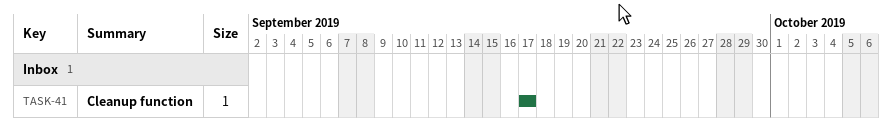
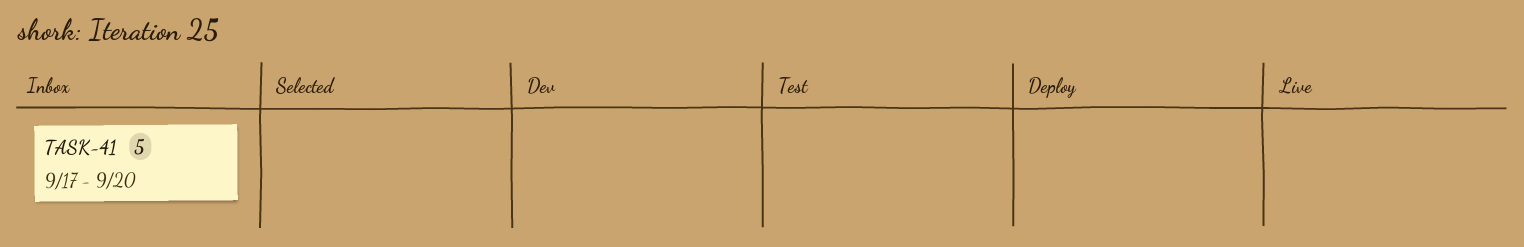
TASK-41, estimate: 1 -> 5
TASK-41, due: Sep 17 -> Sep 20

